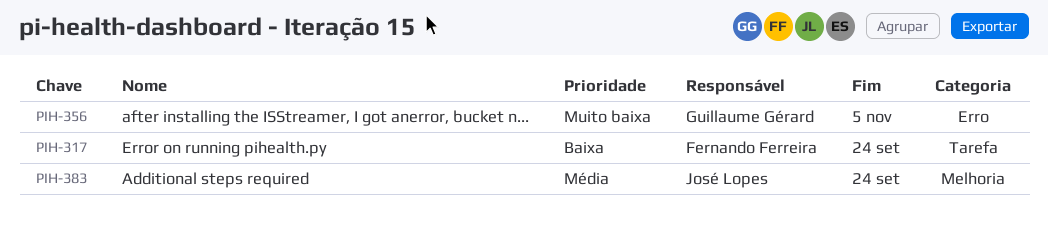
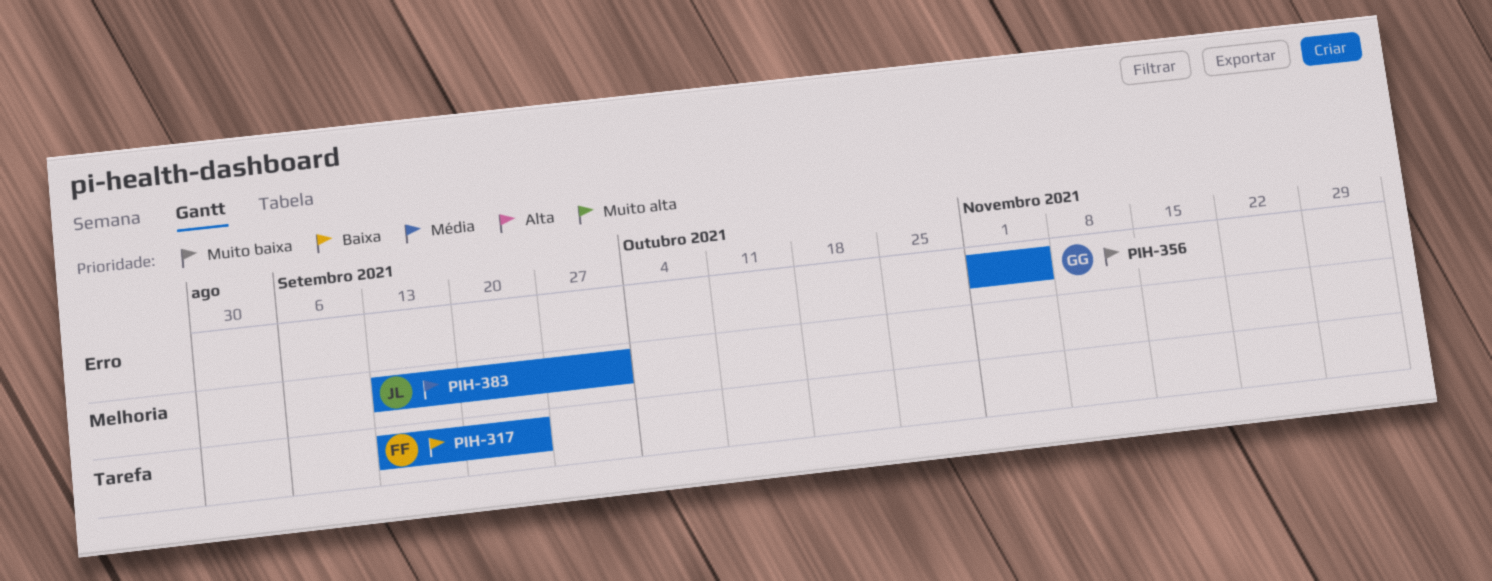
PIH-383, due: Sep 24 -> Oct 1

